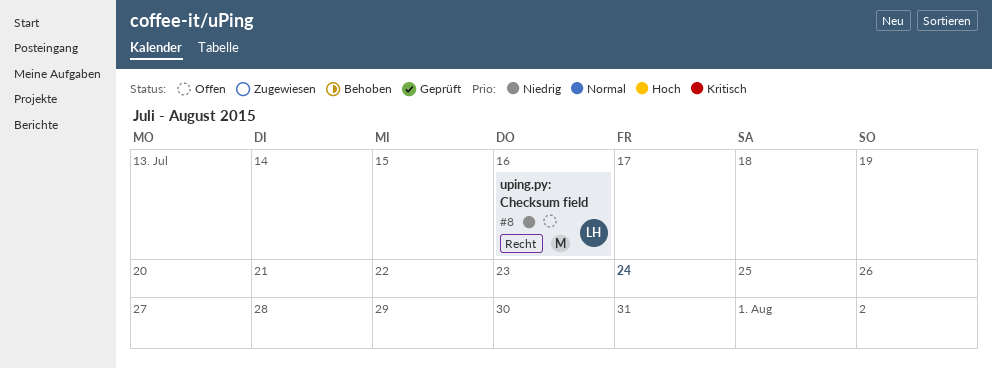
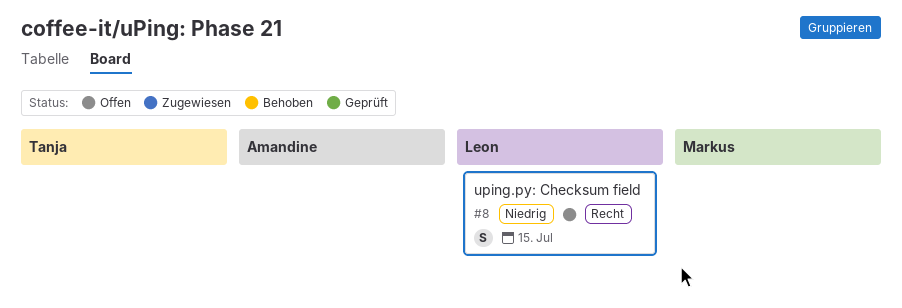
#8, estimate: M -> S
#8, due: Jul 16 -> Jul 15

